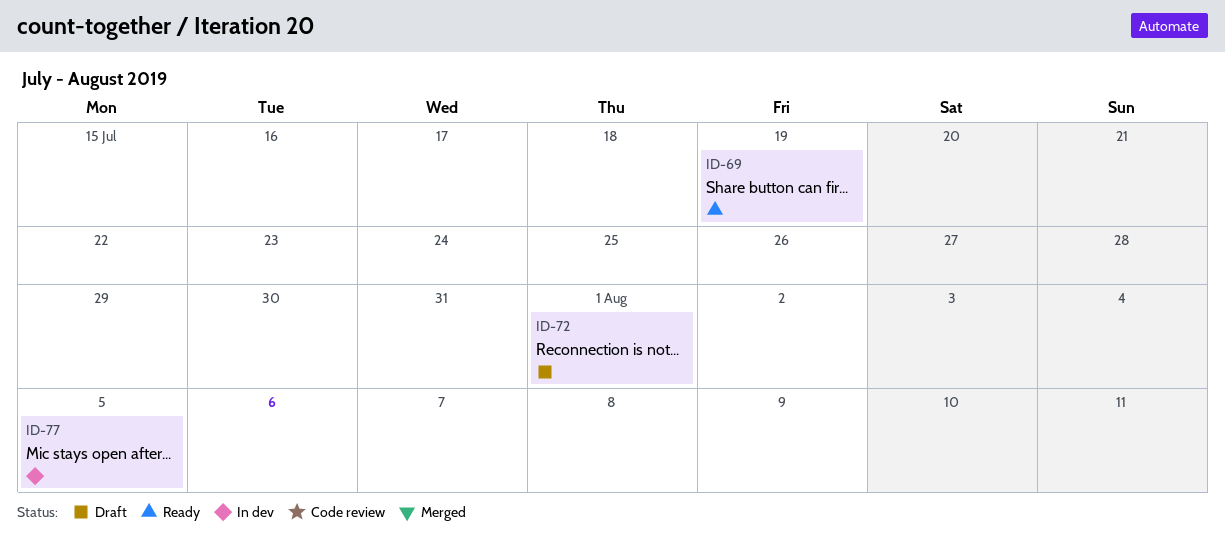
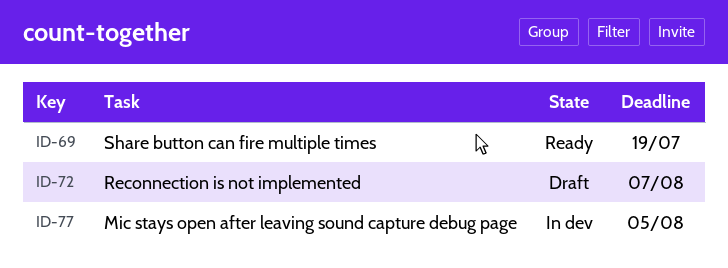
ID-72, due: Aug 1 -> Aug 7

